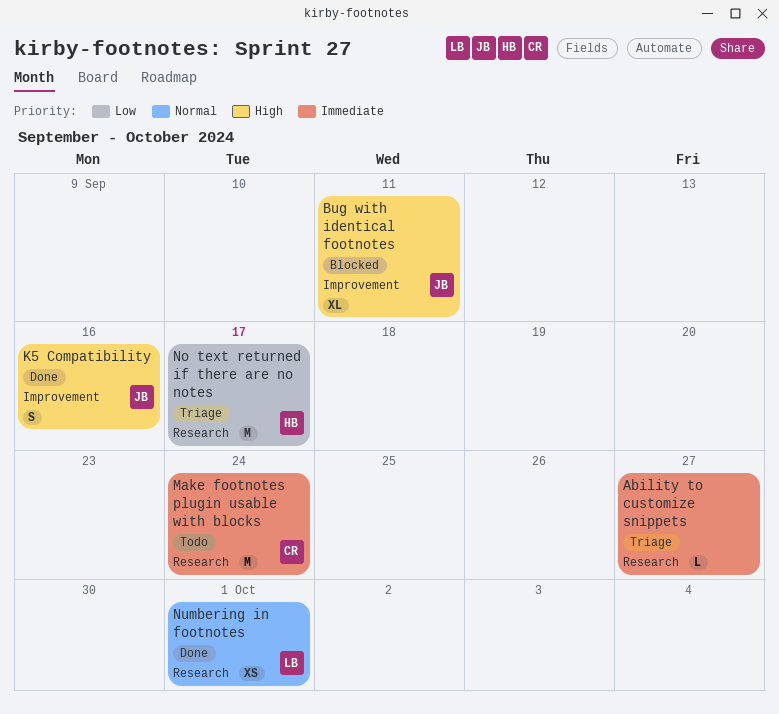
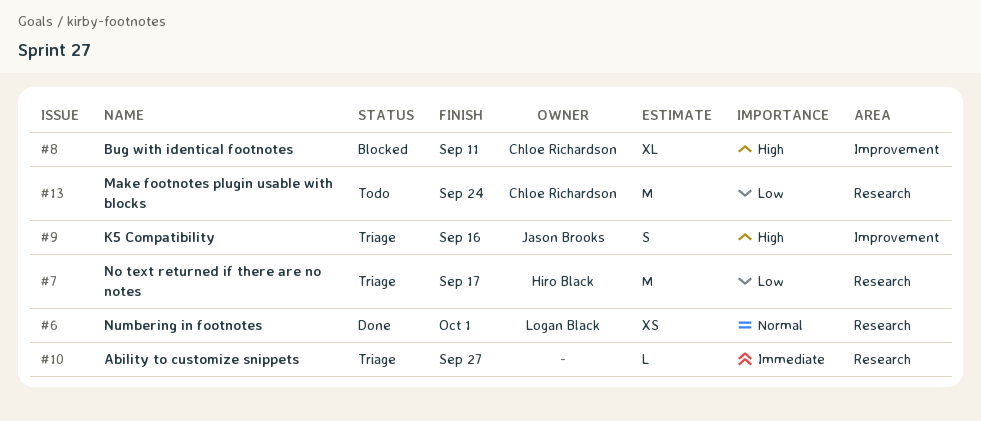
Bug with identical footnotes, owner: Jason Brooks -> Chloe Richardson
K5 Compatibility, status: Done -> Triage
Make footnotes plugin usable with blocks, priority: Immediate -> Low

